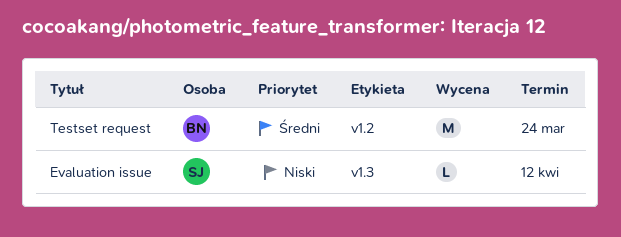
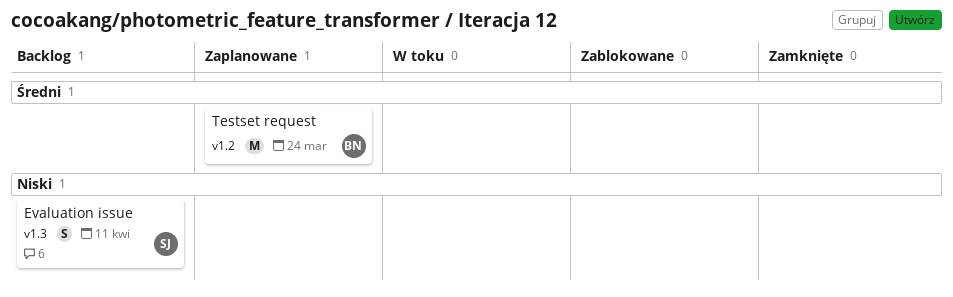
Evaluation issue, estimate: L -> S
Evaluation issue, due: Apr 12 -> Apr 11

